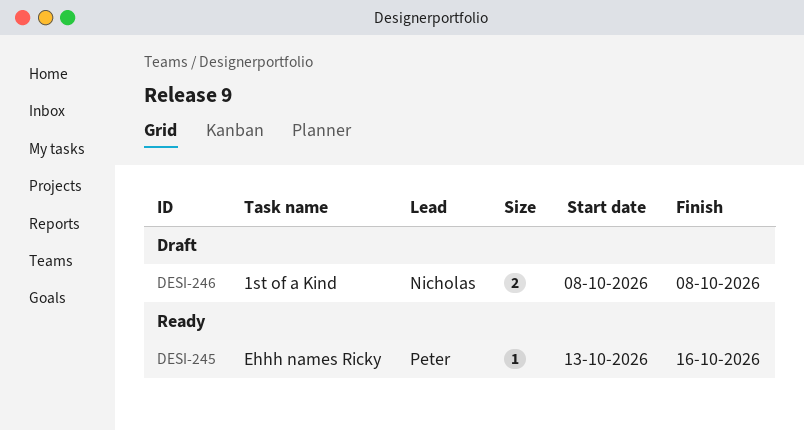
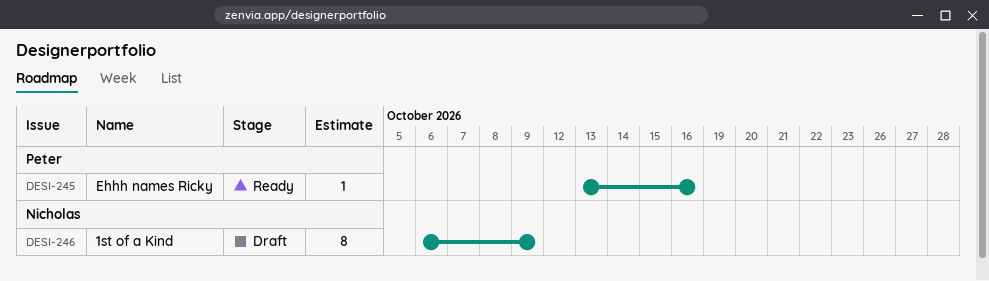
DESI-246, estimate: 2 -> 8
DESI-246, start: Oct 8 -> Oct 6
DESI-246, due: Oct 8 -> Oct 9

